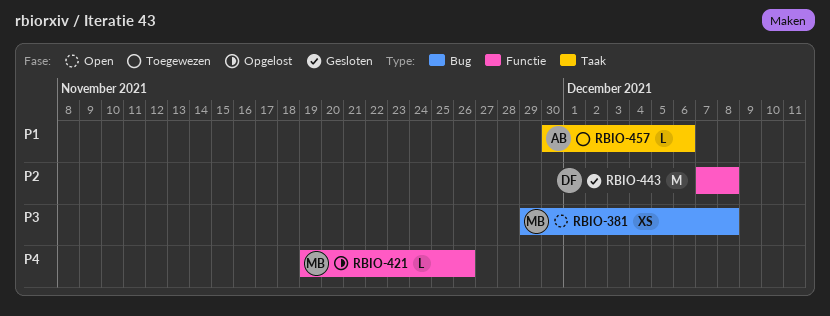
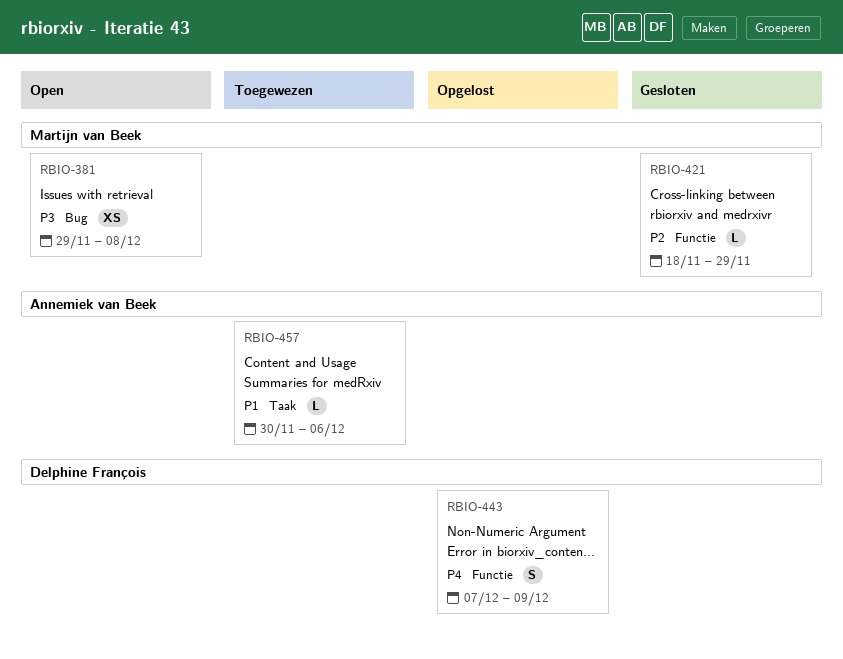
RBIO-421, status: Opgelost -> Gesloten
RBIO-421, priority: P4 -> P2
RBIO-421, start: Nov 19 -> Nov 18
RBIO-421, due: Nov 26 -> Nov 29
RBIO-443, status: Gesloten -> Opgelost
RBIO-443, priority: P2 -> P4
RBIO-443, estimate: M -> S
RBIO-443, due: Dec 8 -> Dec 9

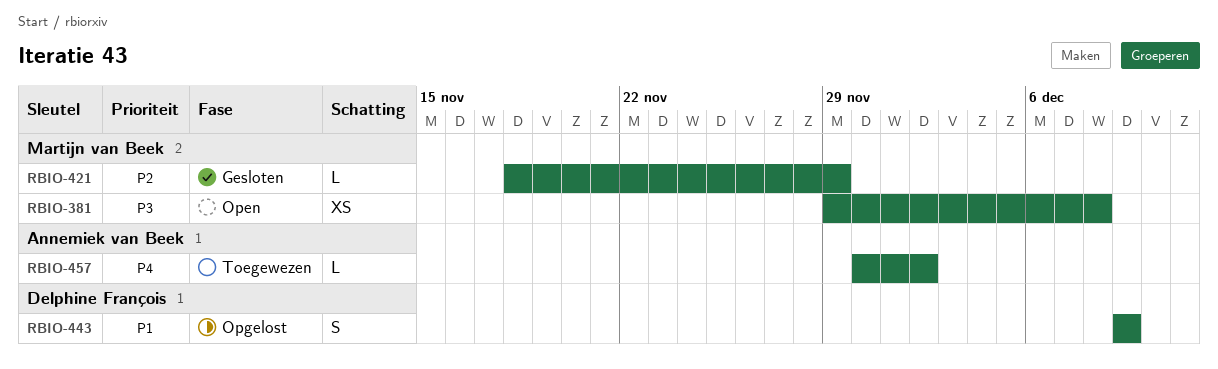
RBIO-443, priority: P4 -> P1
RBIO-443, start: Dec 7 -> Dec 9
RBIO-457, priority: P1 -> P4
RBIO-457, due: Dec 6 -> Dec 2

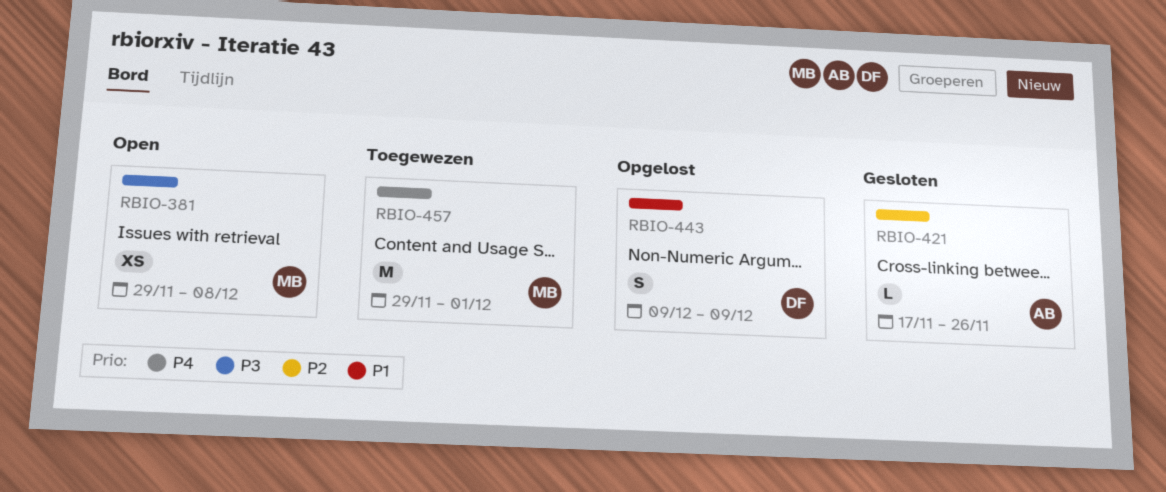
RBIO-421, owner: Martijn van Beek -> Annemiek van Beek
RBIO-421, start: Nov 18 -> Nov 17
RBIO-421, due: Nov 29 -> Nov 26
RBIO-457, owner: Annemiek van Beek -> Martijn van Beek
RBIO-457, estimate: L -> M
RBIO-457, start: Nov 30 -> Nov 29
RBIO-457, due: Dec 2 -> Dec 1

